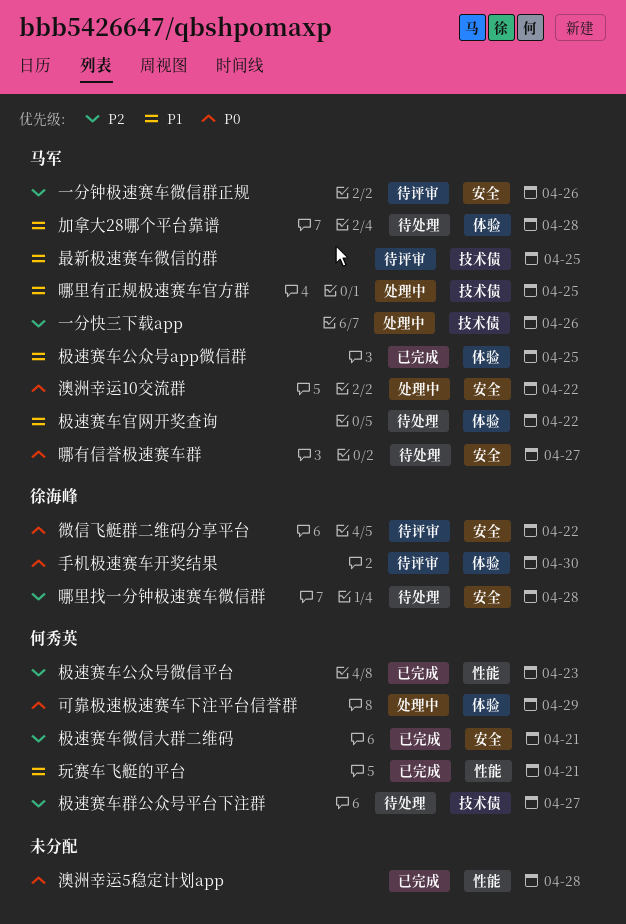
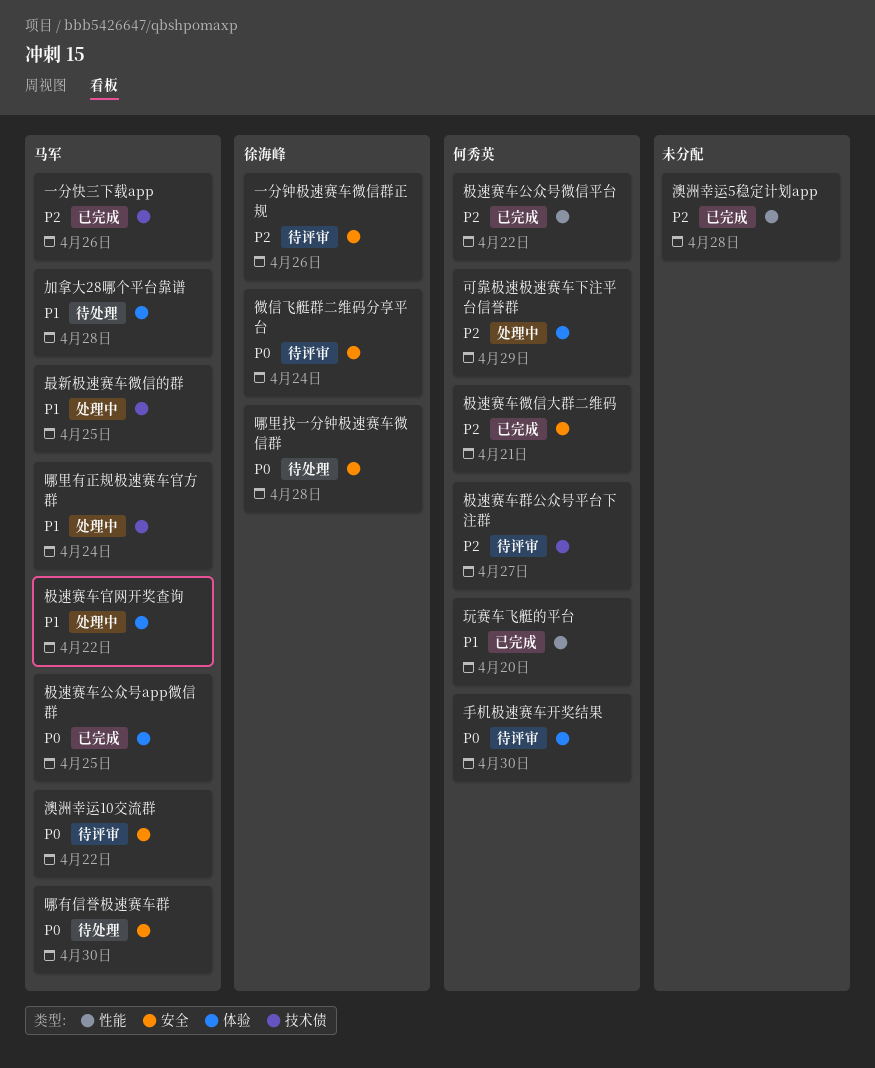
一分快三下载app, status: 处理中 -> 已完成
一分钟极速赛车微信群正规, owner: 马军 -> 徐海峰
可靠极速极速赛车下注平台信誉群, priority: P0 -> P2
哪有信誉极速赛车群, due: Apr 27 -> Apr 30
哪里找一分钟极速赛车微信群, priority: P2 -> P0
哪里有正规极速赛车官方群, due: Apr 25 -> Apr 24
微信飞艇群二维码分享平台, due: Apr 22 -> Apr 24
手机极速赛车开奖结果, owner: 徐海峰 -> 何秀英
最新极速赛车微信的群, status: 待评审 -> 处理中
极速赛车公众号app微信群, priority: P1 -> P0
极速赛车公众号微信平台, due: Apr 23 -> Apr 22
极速赛车官网开奖查询, status: 待处理 -> 处理中
极速赛车群公众号平台下注群, status: 待处理 -> 待评审
澳洲幸运10交流群, status: 处理中 -> 待评审
澳洲幸运5稳定计划app, priority: P0 -> P2
玩赛车飞艇的平台, due: Apr 21 -> Apr 20

